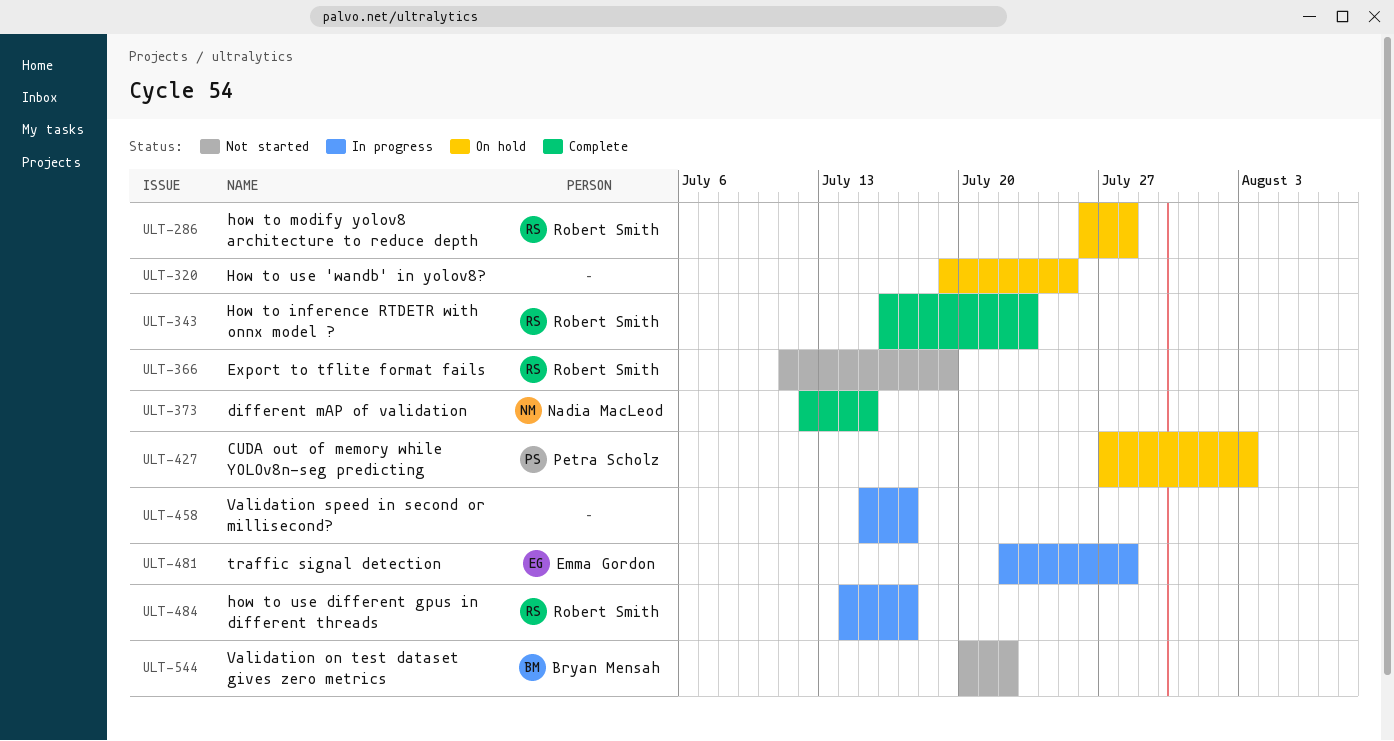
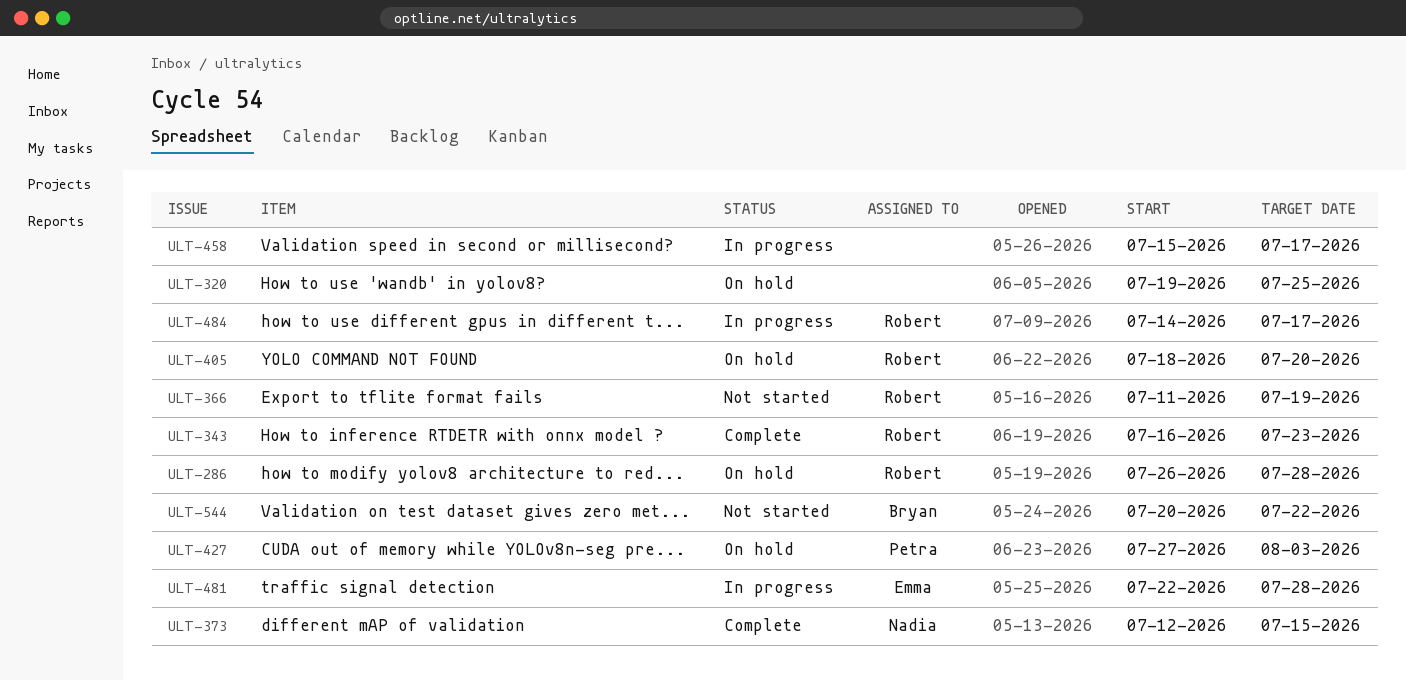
ULT-405: none -> present

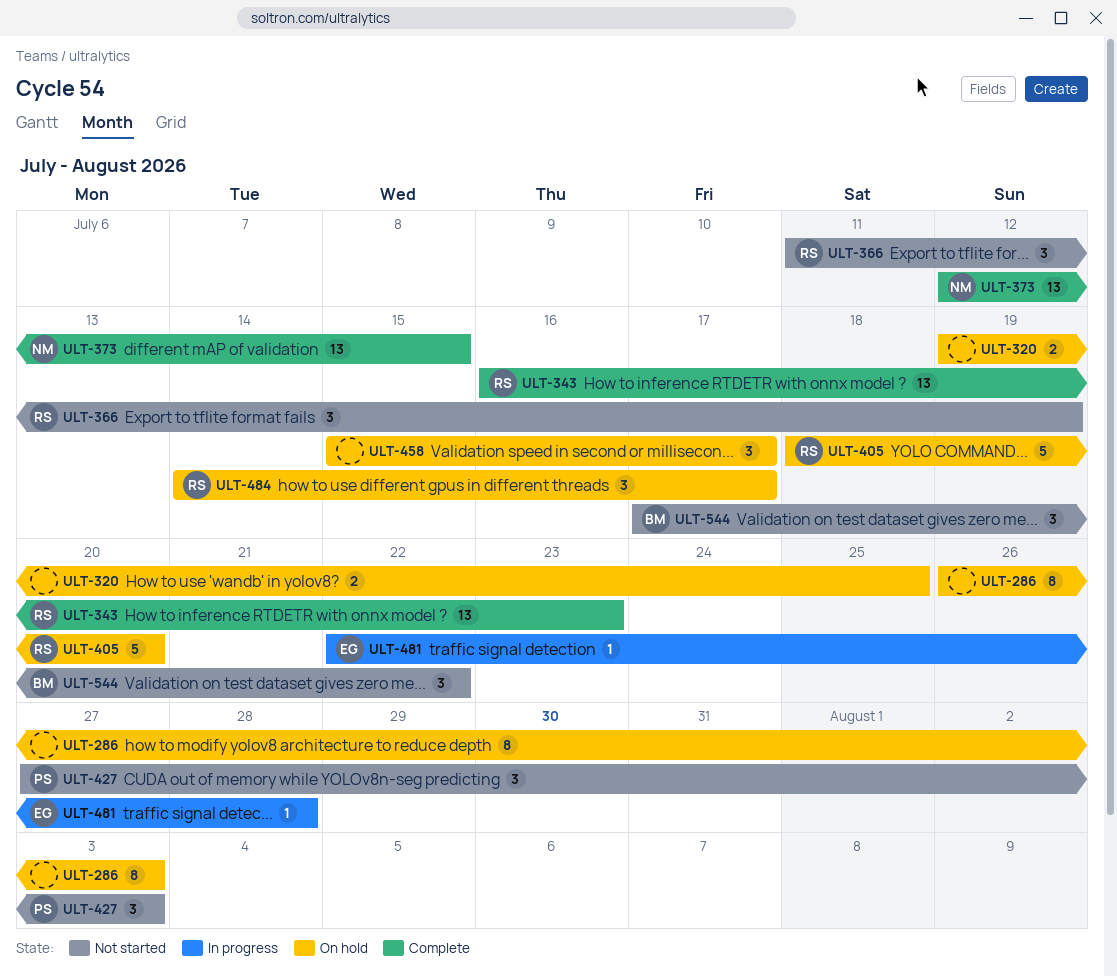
ULT-286, owner: Robert -> none
ULT-286, due: Jul 28 -> Aug 3
ULT-427, status: On hold -> Not started
ULT-458, status: In progress -> On hold
ULT-484, status: In progress -> On hold
ULT-544, start: Jul 20 -> Jul 17

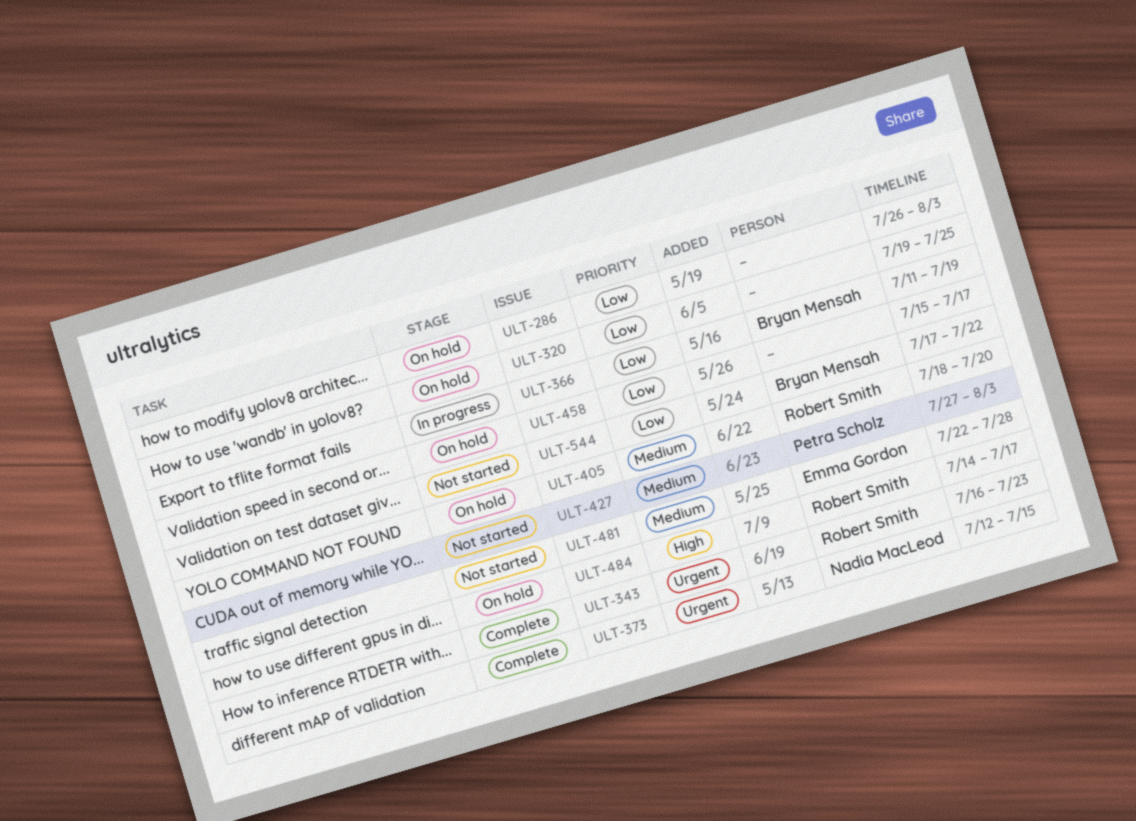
ULT-366, status: Not started -> In progress
ULT-366, owner: Robert Smith -> Bryan Mensah
ULT-481, status: In progress -> Not started

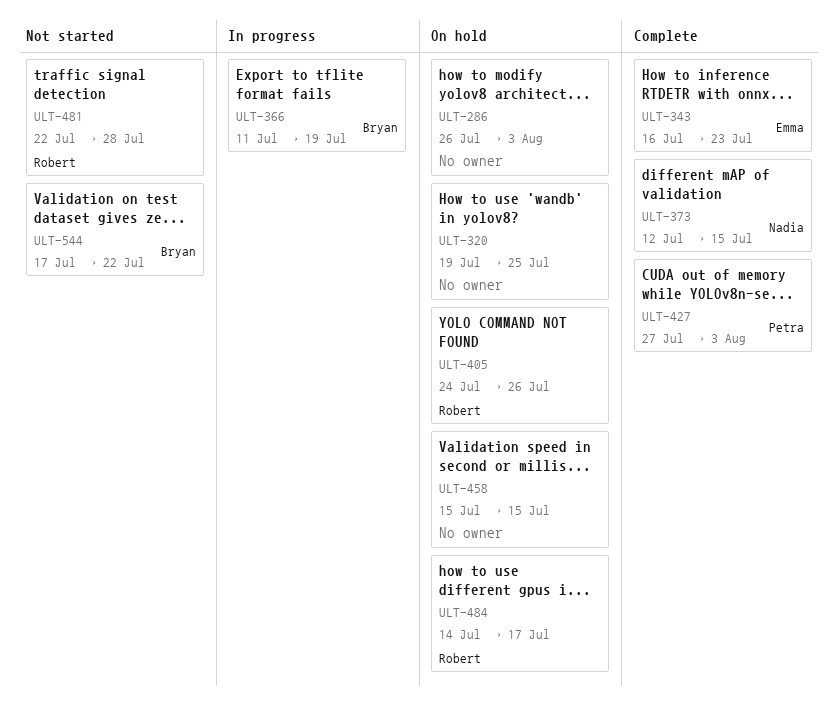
ULT-343, owner: Robert Smith -> Emma Gordon
ULT-405, start: Jul 18 -> Jul 24
ULT-405, due: Jul 20 -> Jul 26
ULT-427, status: Not started -> Complete
ULT-458, due: Jul 17 -> Jul 15
ULT-481, owner: Emma Gordon -> Robert Smith

